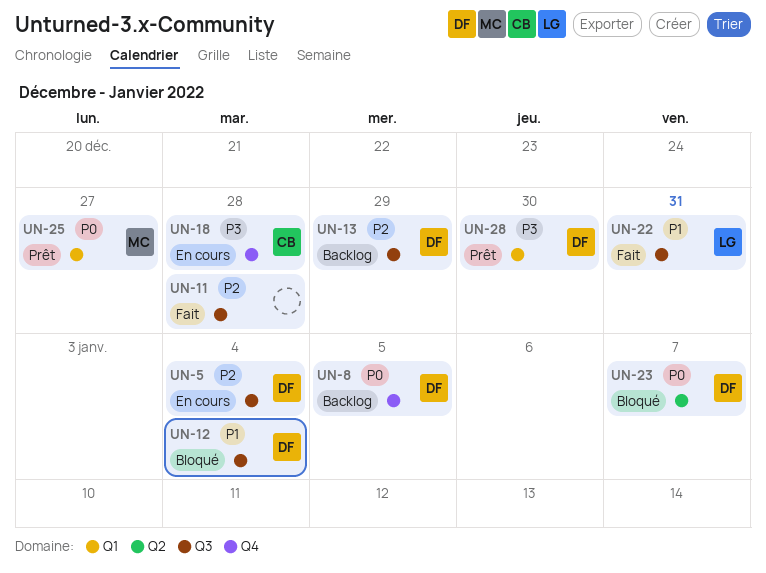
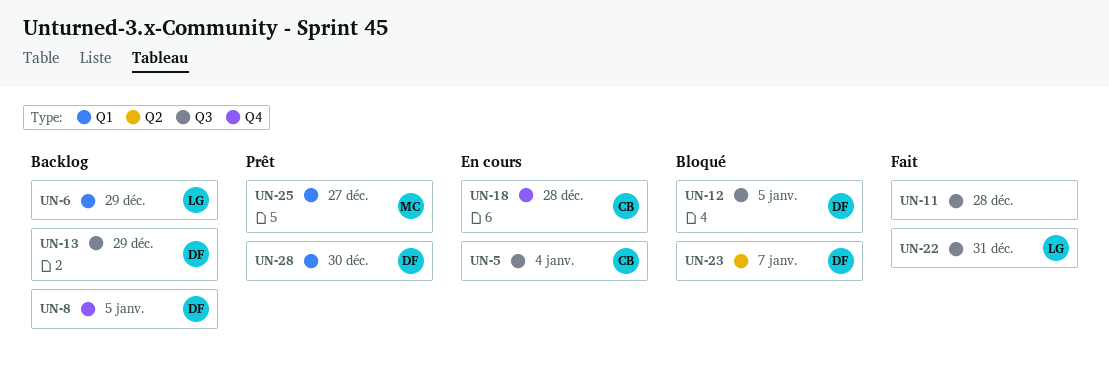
UN-5, owner: DF -> CB
UN-6: none -> present
UN-12, due: Jan 4 -> Jan 5

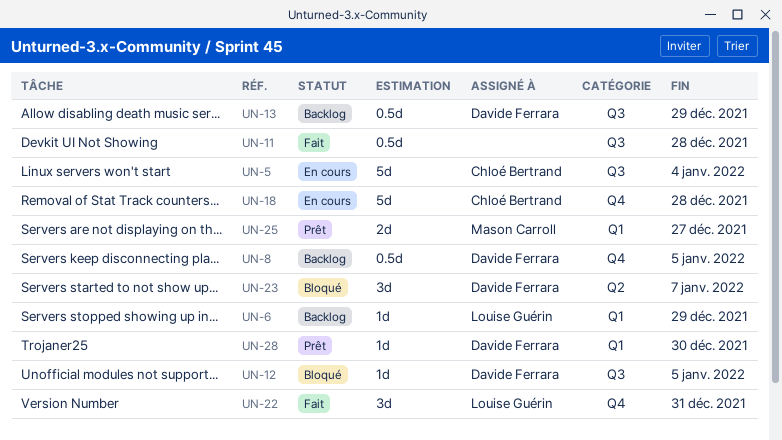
UN-22, label: Q3 -> Q4

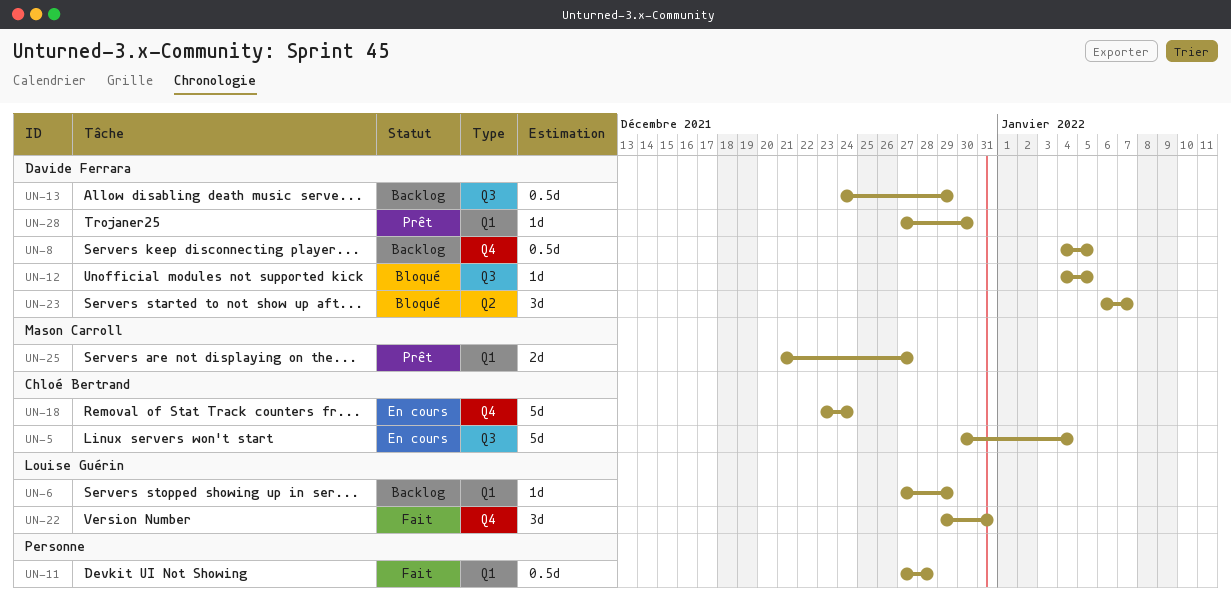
UN-11, label: Q3 -> Q1
UN-18, due: Dec 28 -> Dec 24

